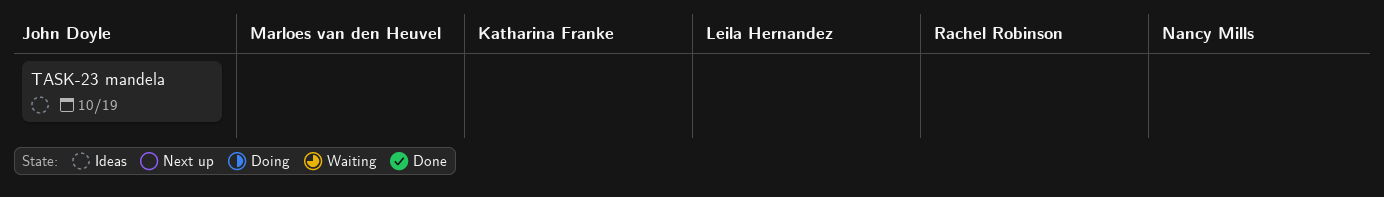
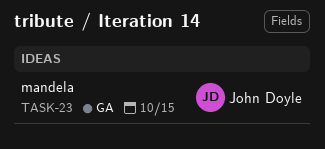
TASK-23, due: Oct 19 -> Oct 15

